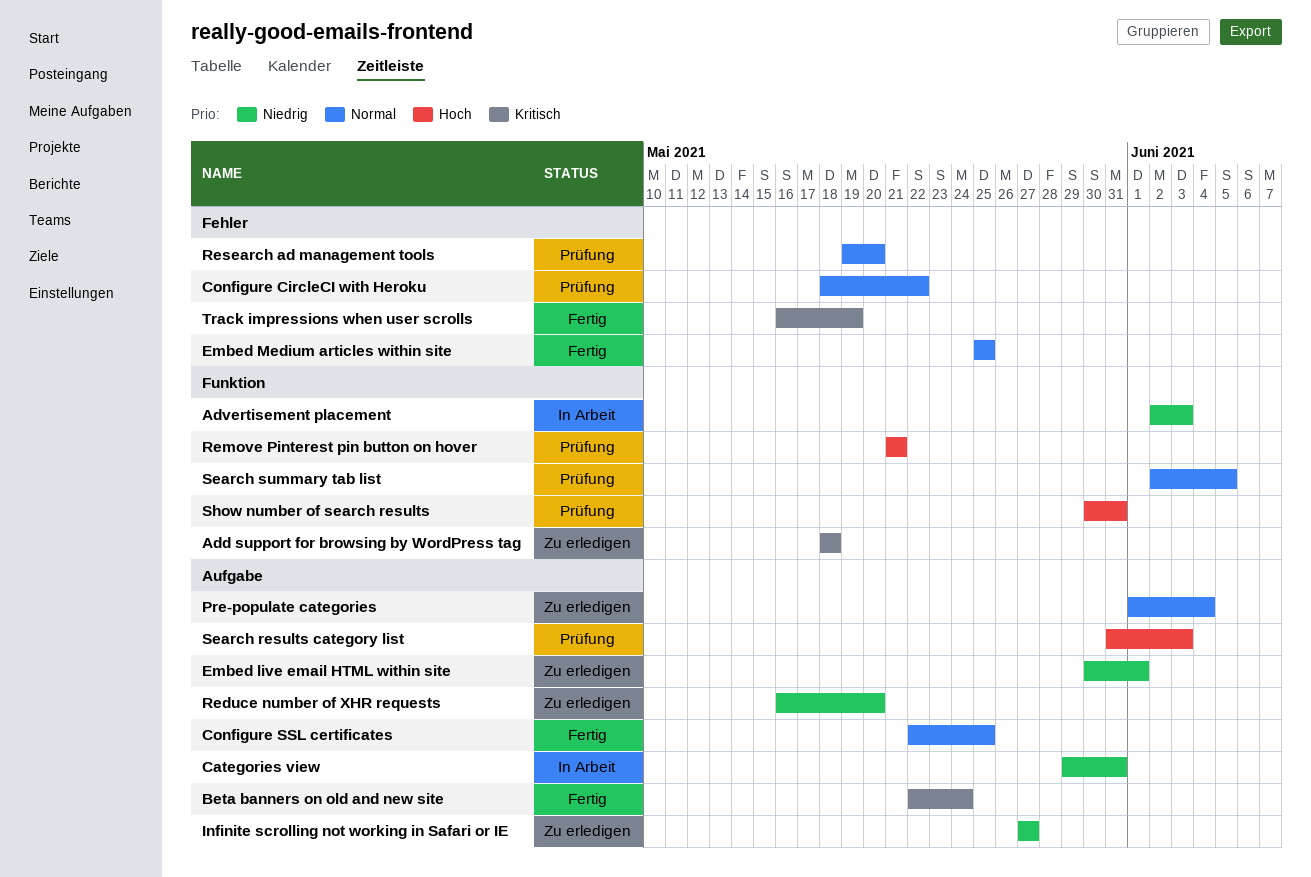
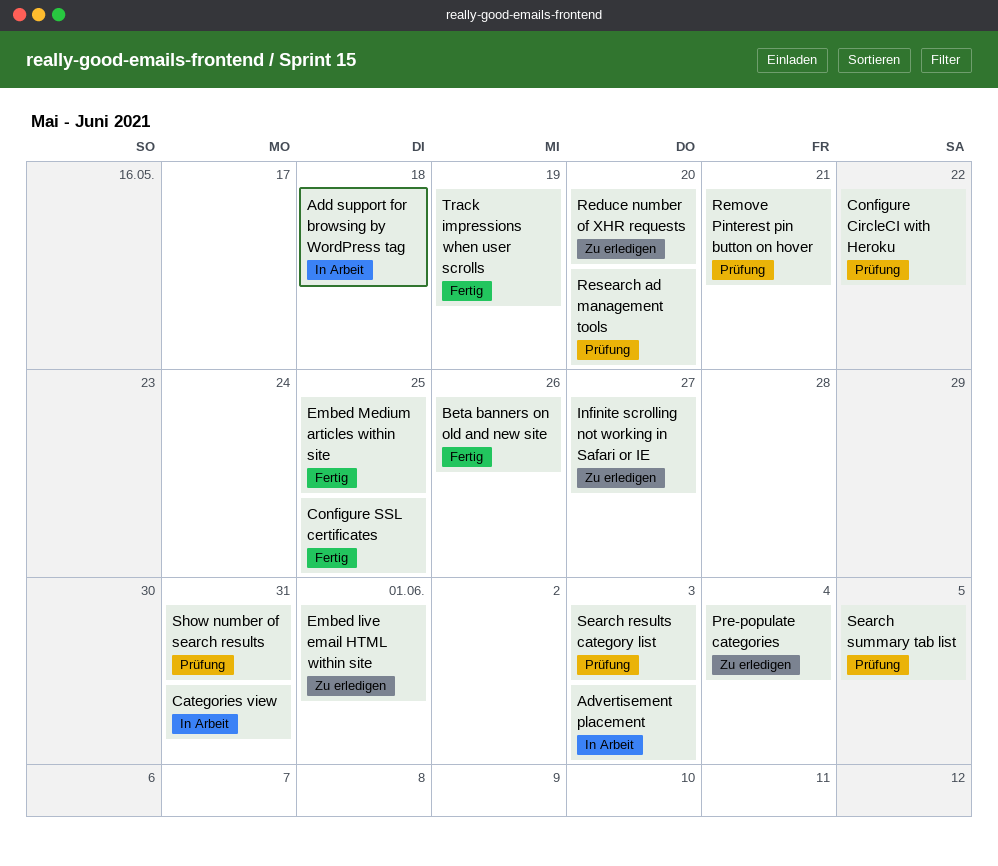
Add support for browsing by WordPress tag, status: Zu erledigen -> In Arbeit
Beta banners on old and new site, due: May 24 -> May 26

